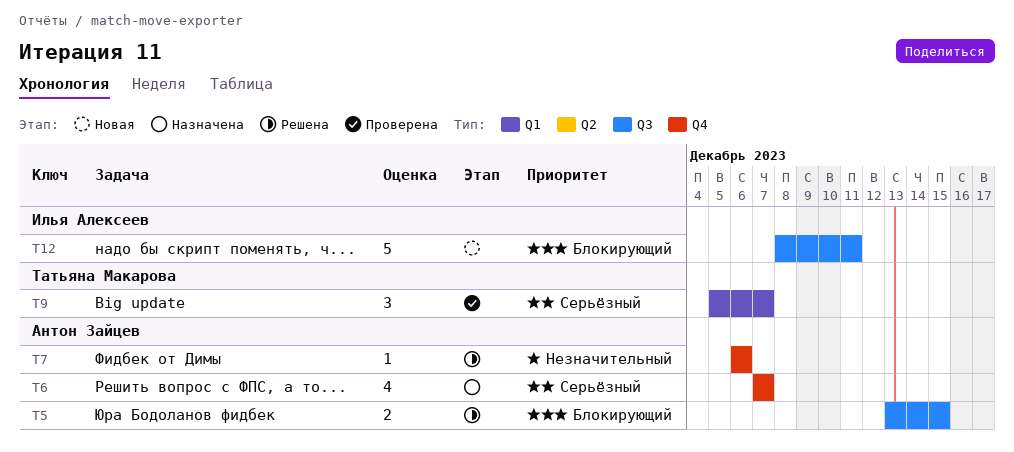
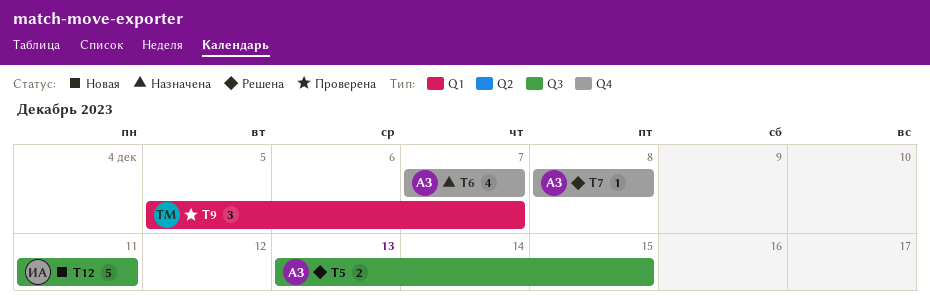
T7, start: Dec 6 -> Dec 8
T7, due: Dec 6 -> Dec 8
T12, start: Dec 8 -> Dec 11

